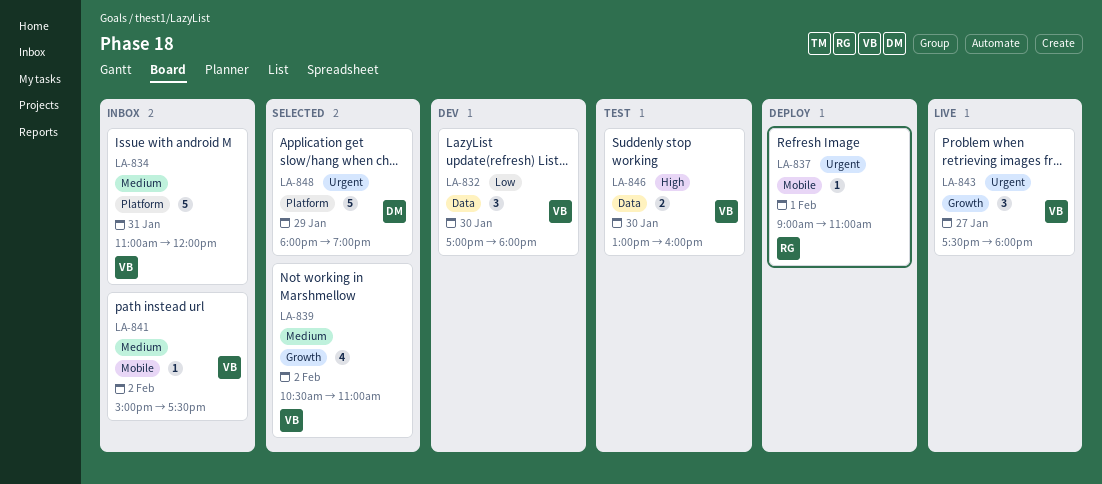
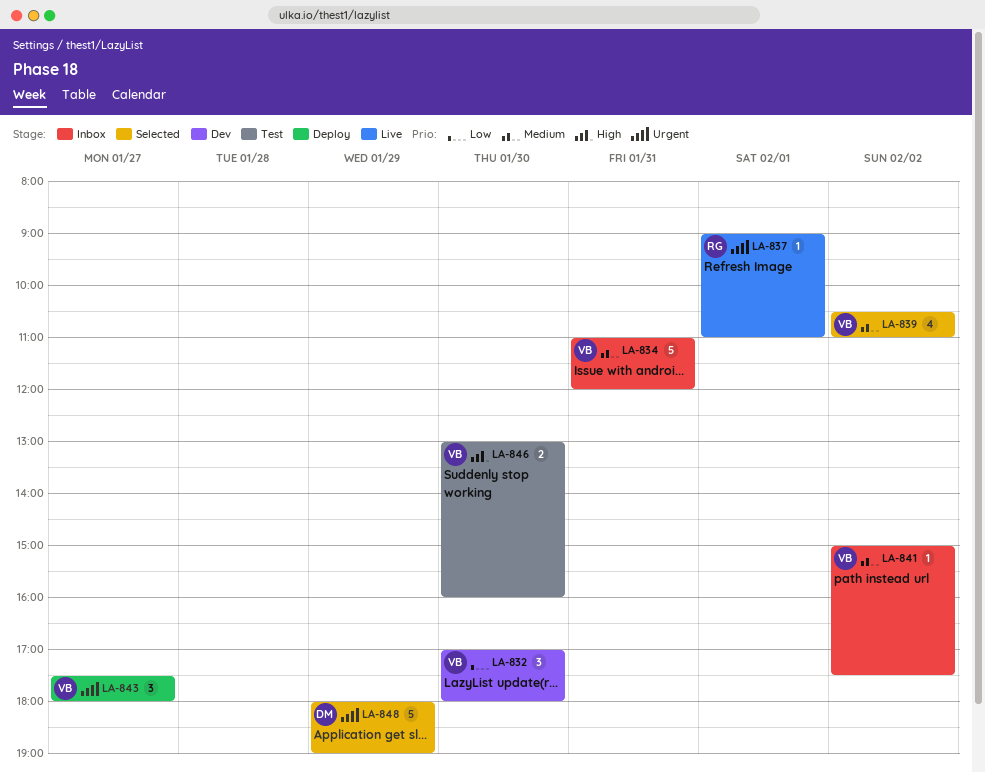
LA-837, status: Deploy -> Live
LA-843, status: Live -> Deploy

